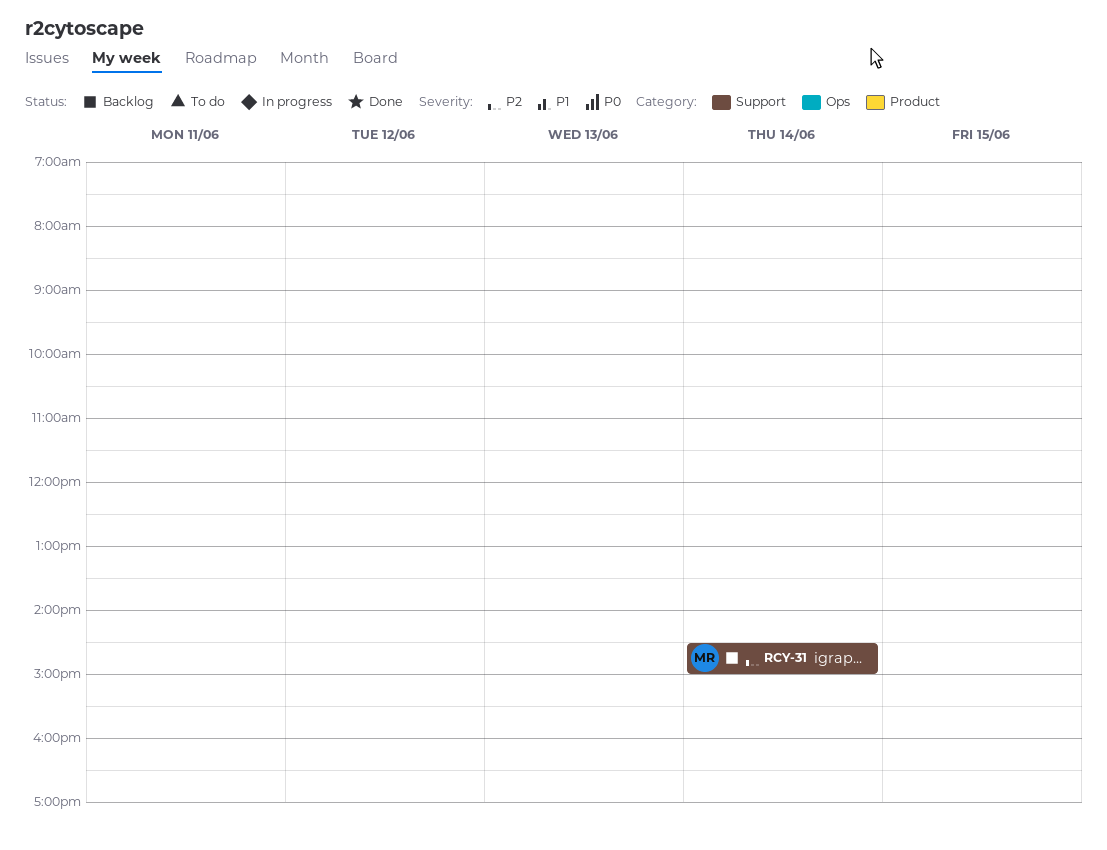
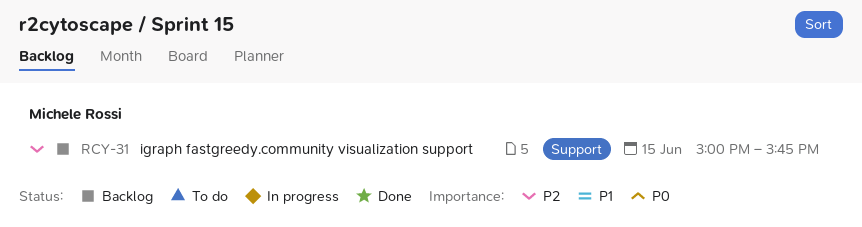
RCY-31, day: Jun 14 -> Jun 15
RCY-31, begins: 14:30 -> 15:00
RCY-31, ends: 15:00 -> 15:45

